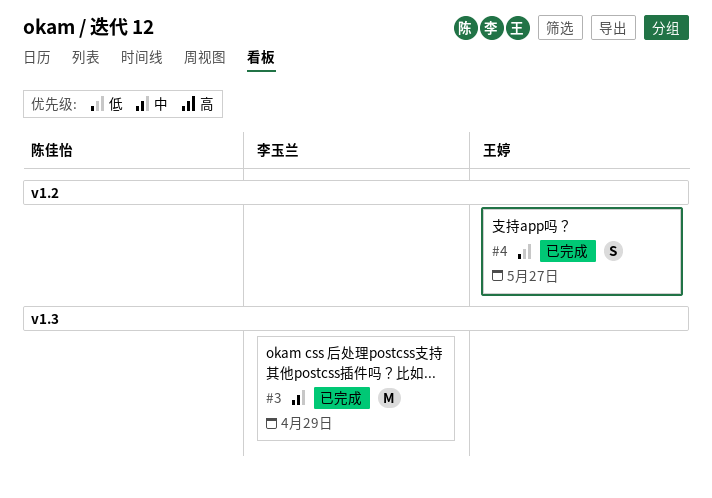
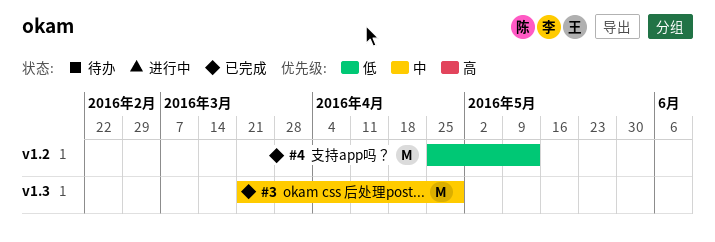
#4, estimate: S -> M
#4, due: May 27 -> May 13

